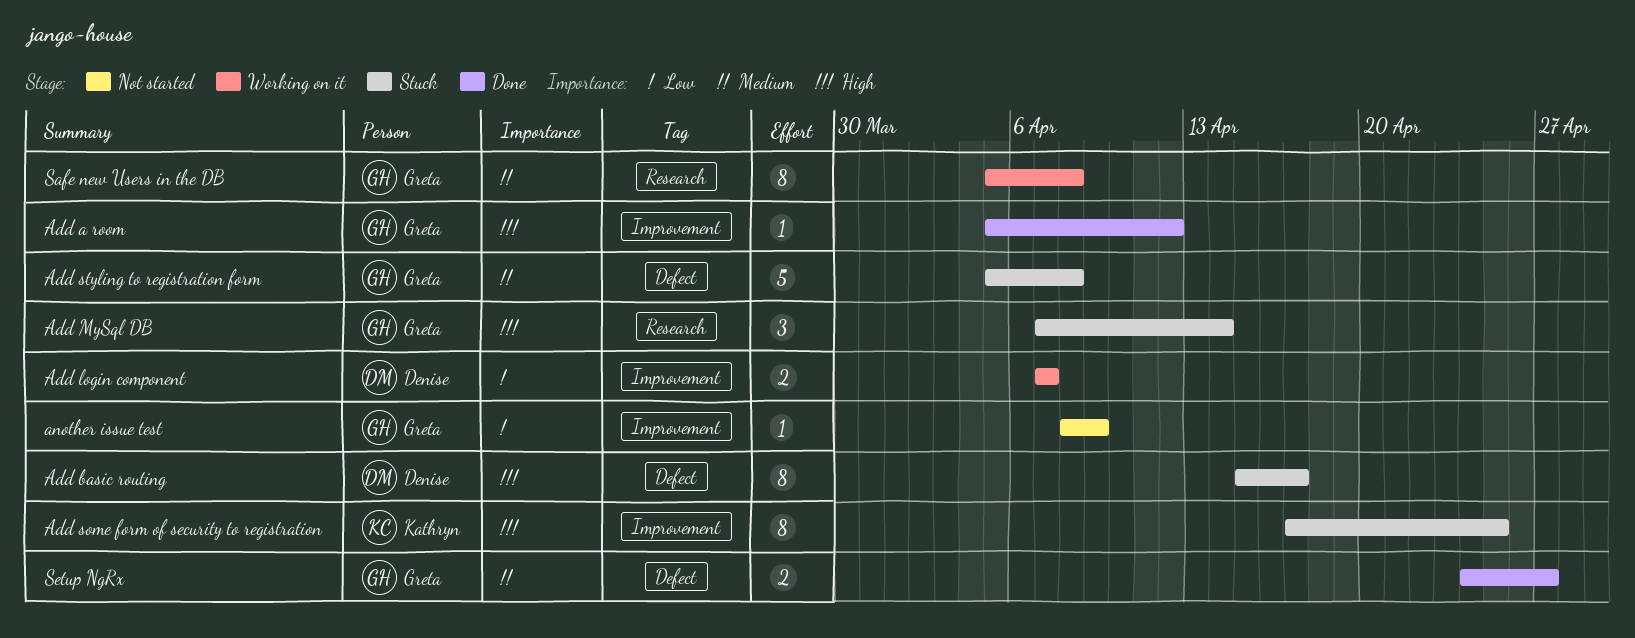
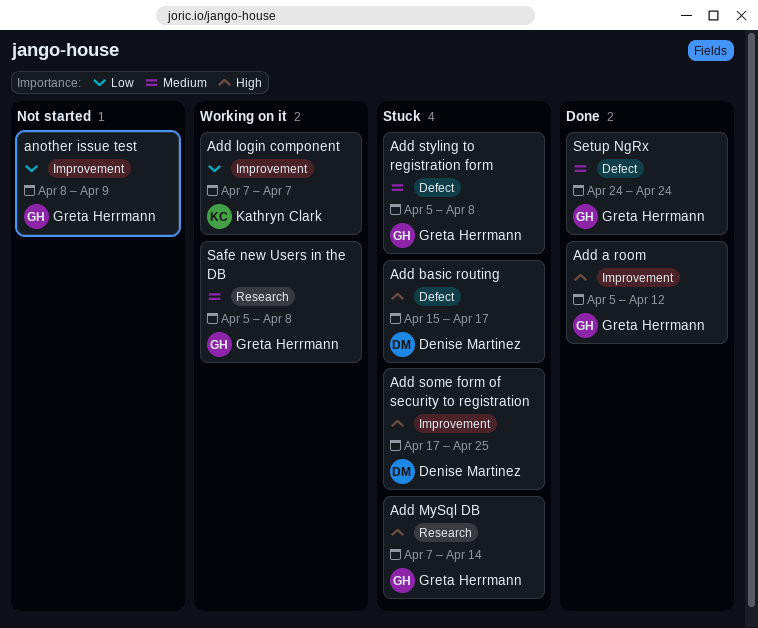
Add login component, owner: Denise Martinez -> Kathryn Clark
Add some form of security to registration, owner: Kathryn Clark -> Denise Martinez
Setup NgRx, due: Apr 27 -> Apr 24

